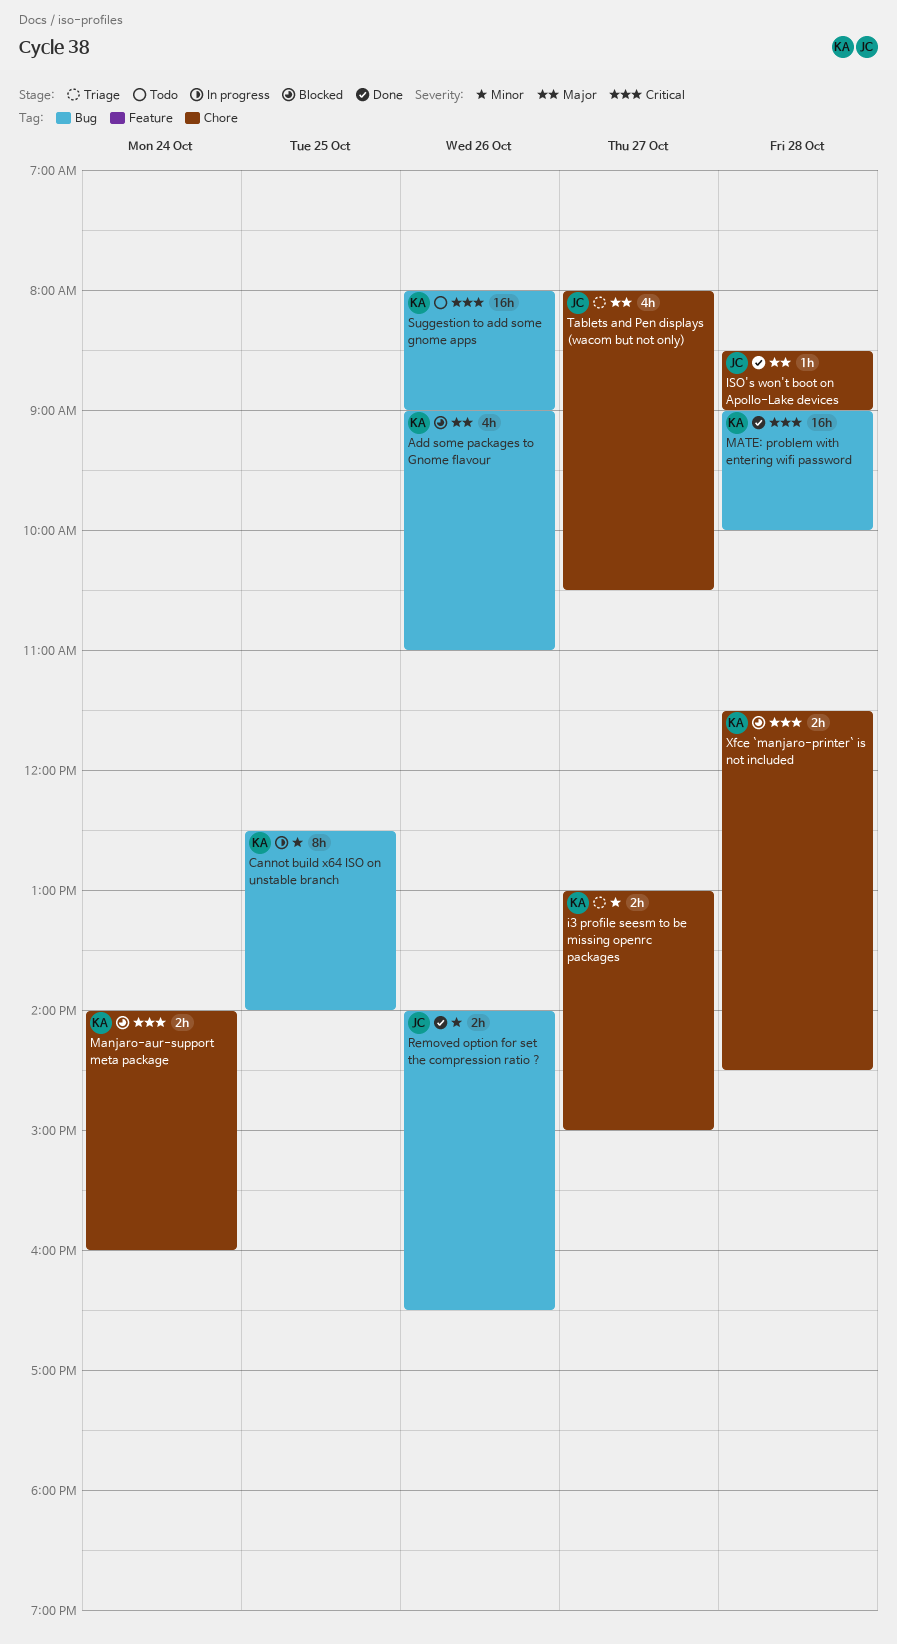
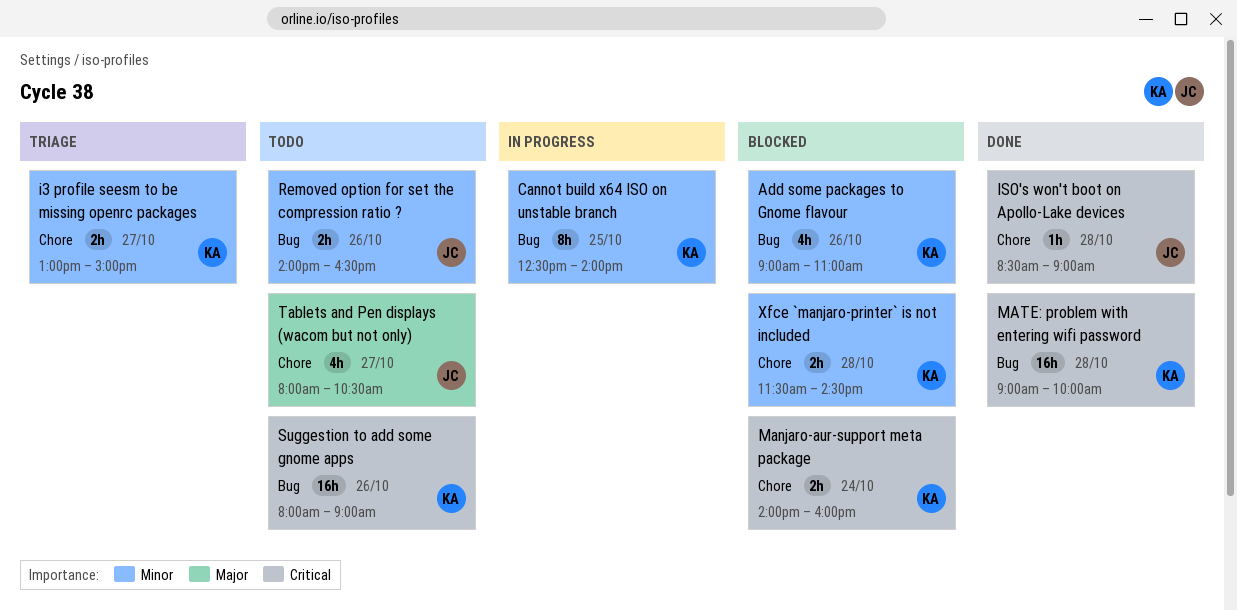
Add some packages to Gnome flavour, priority: Major -> Minor
ISO's won't boot on Apollo-Lake devices, priority: Major -> Critical
Removed option for set the compression ratio ?, status: Done -> Todo
Tablets and Pen displays (wacom but not only), status: Triage -> Todo
Xfce `manjaro-printer` is not included, priority: Critical -> Minor

